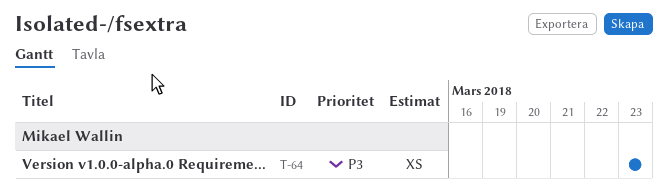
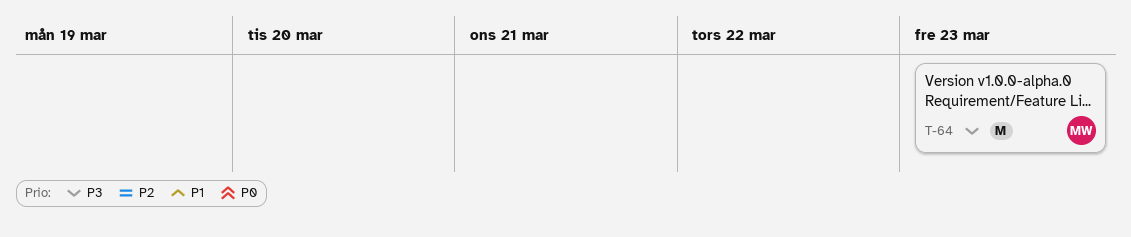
T-64, estimate: XS -> M

